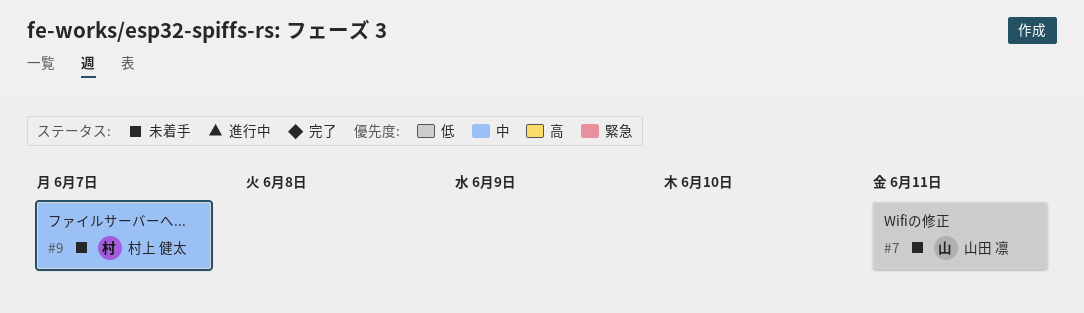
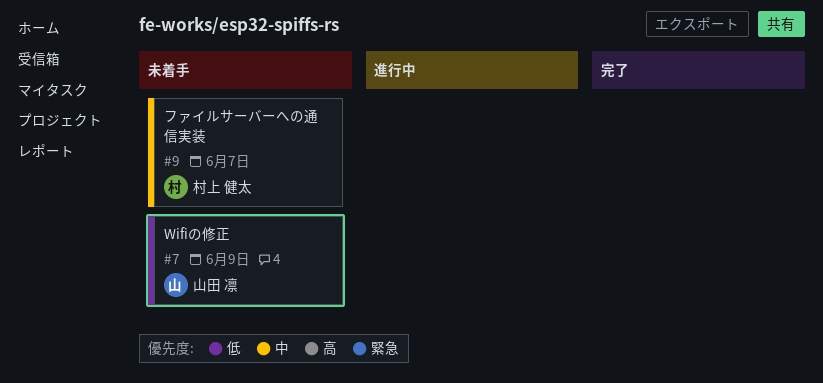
#7, due: Jun 11 -> Jun 9

